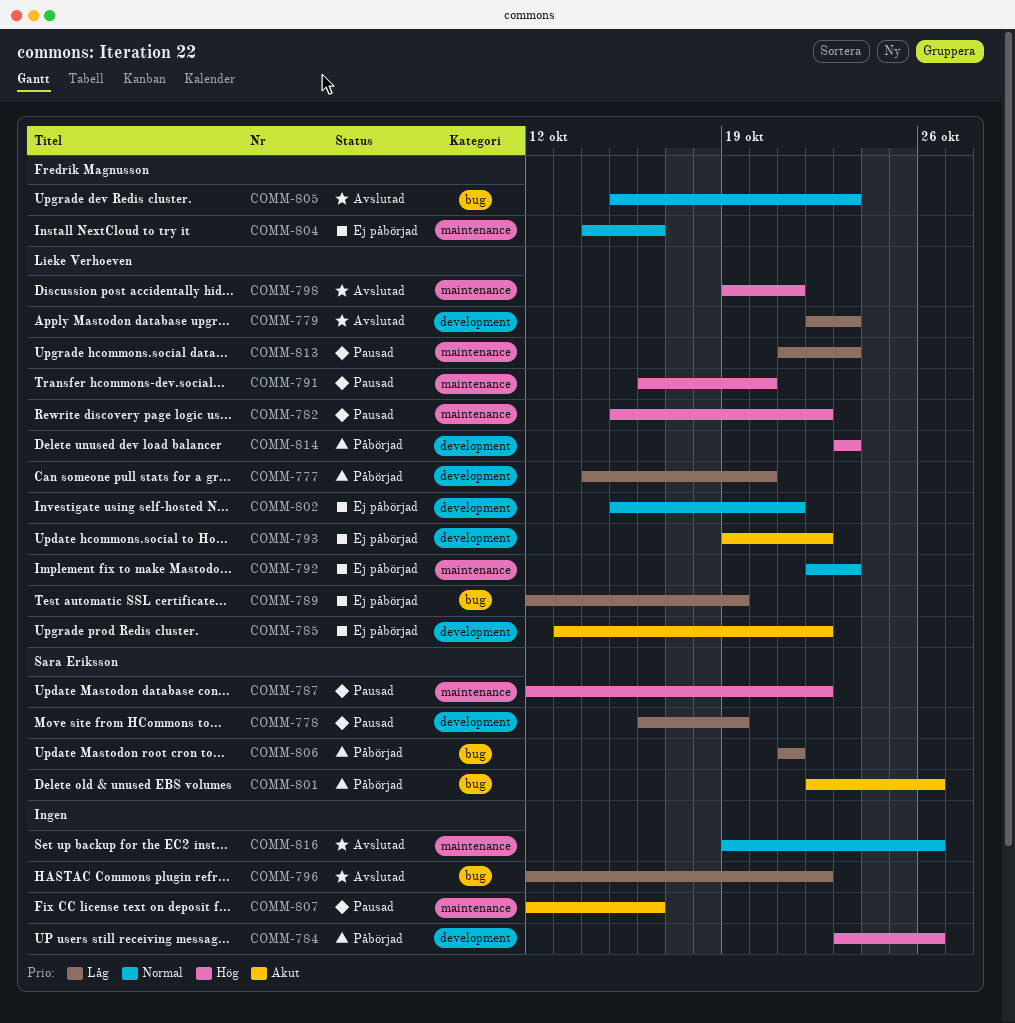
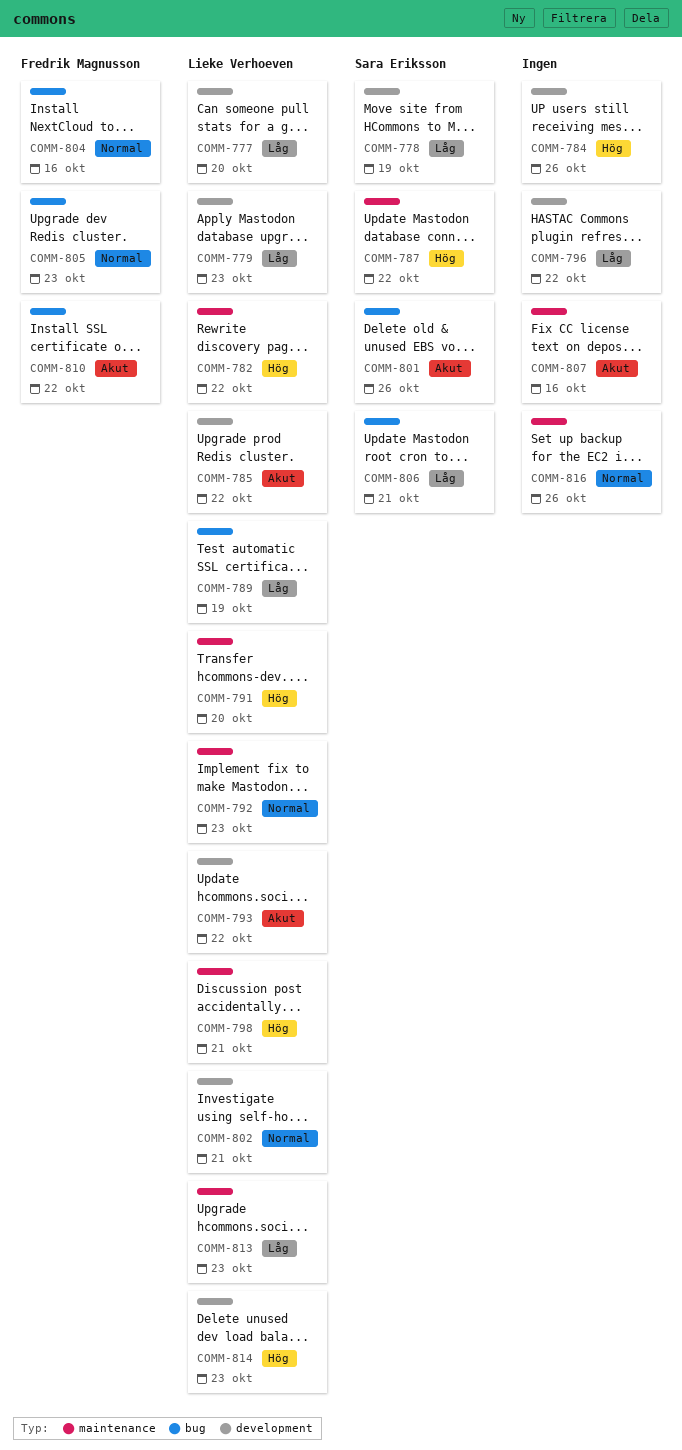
COMM-796, label: bug -> development
COMM-804, label: maintenance -> bug
COMM-810: none -> present

